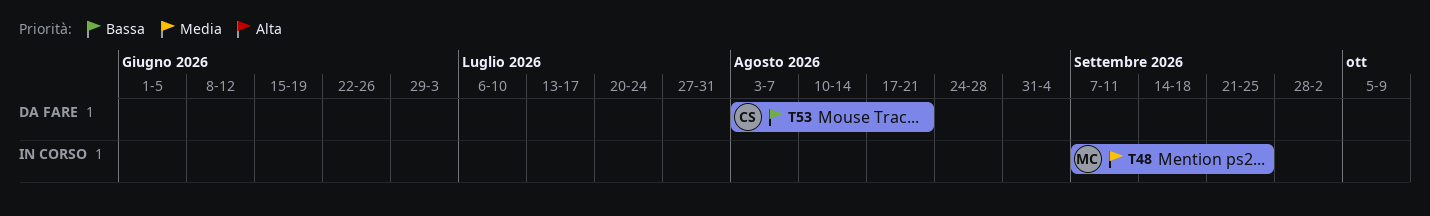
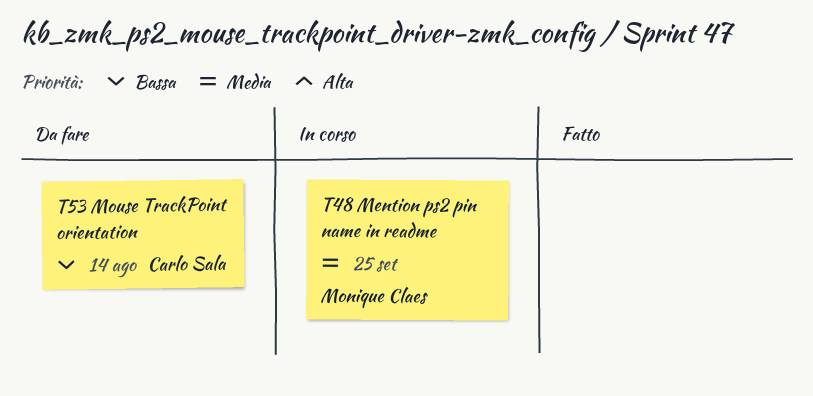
T53, due: Aug 21 -> Aug 14

